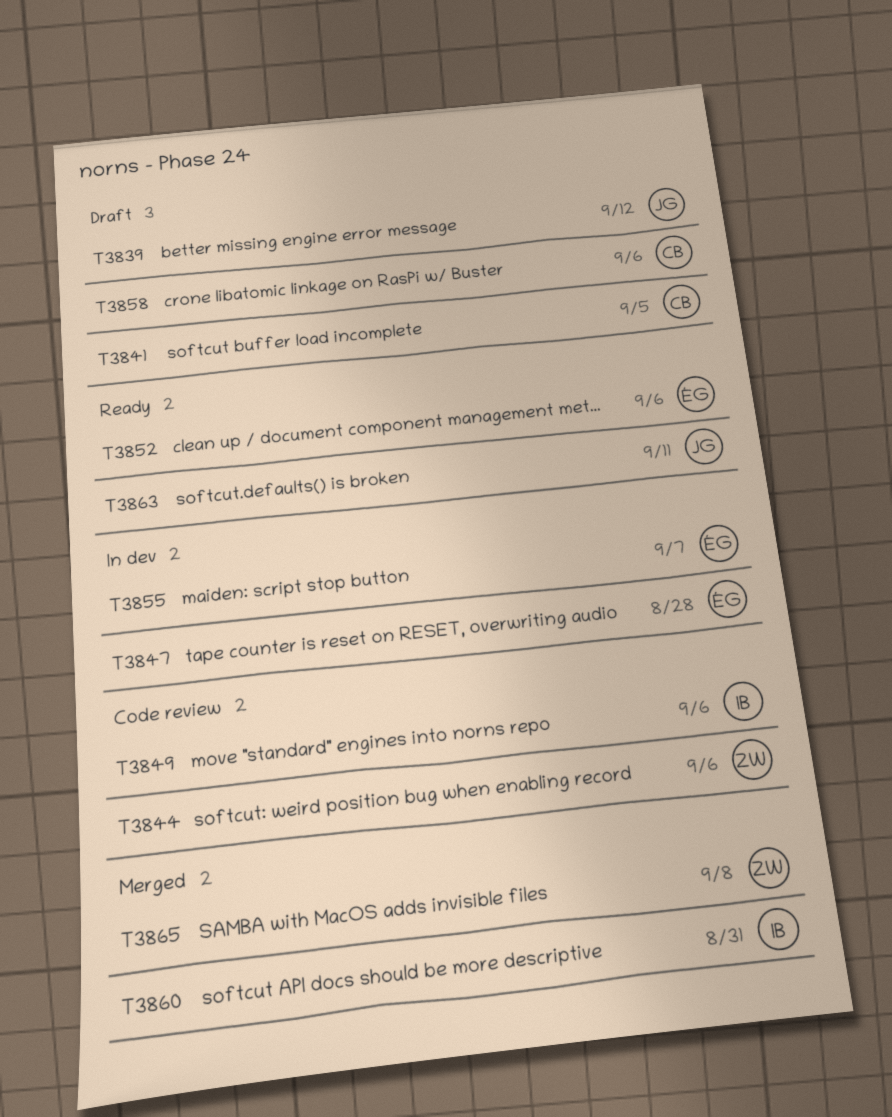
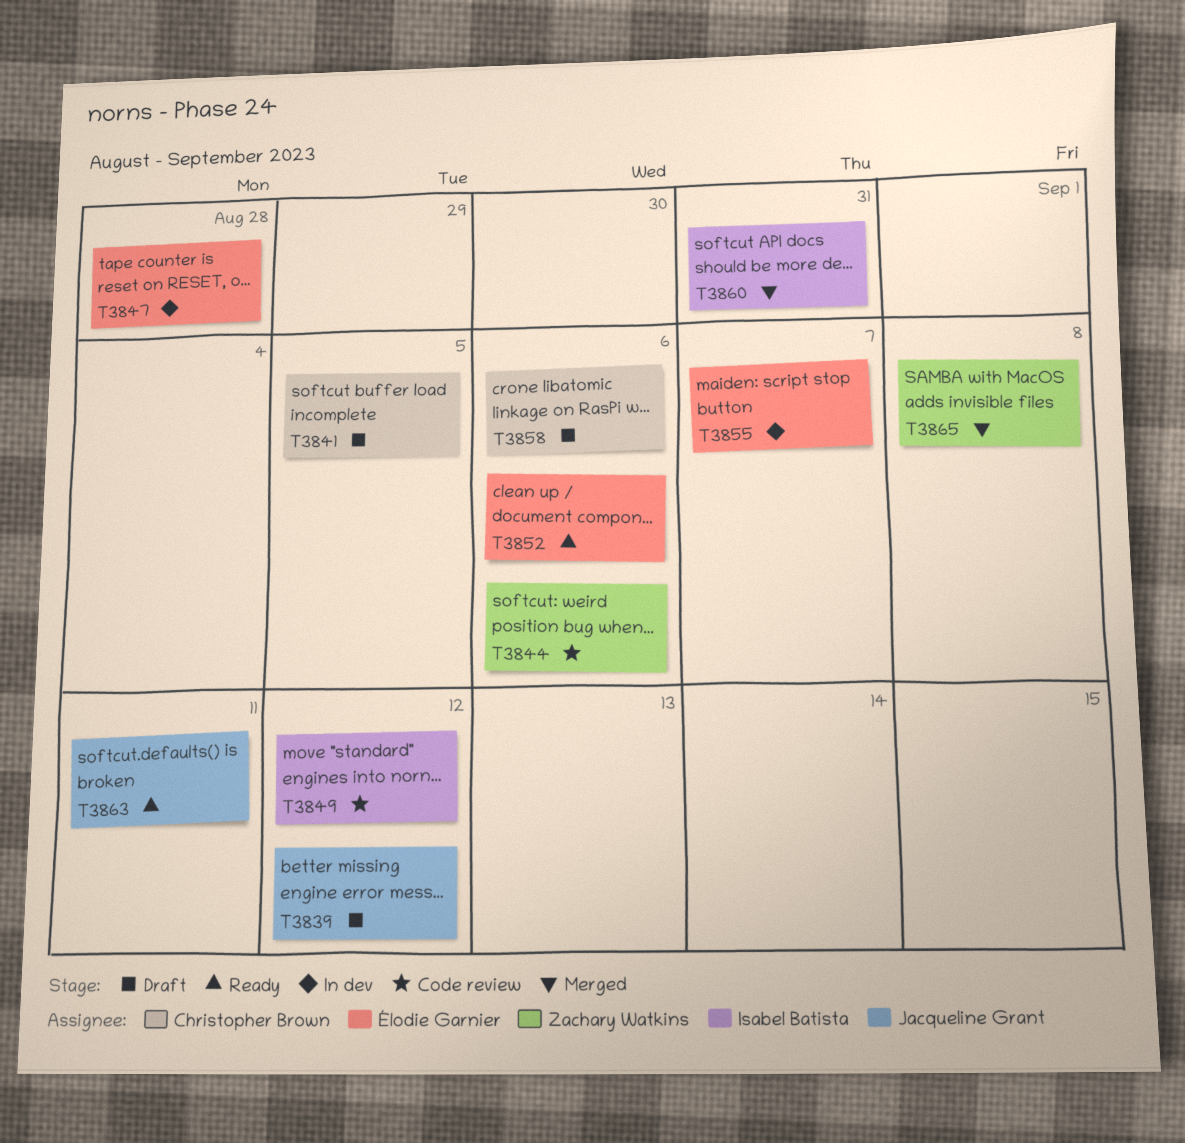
T3849, due: Sep 6 -> Sep 12

